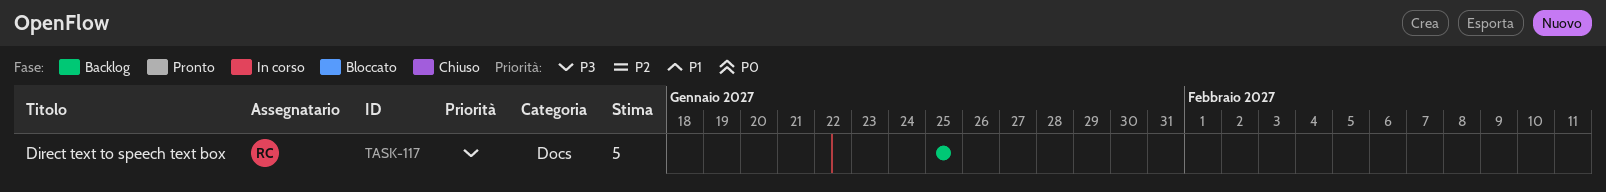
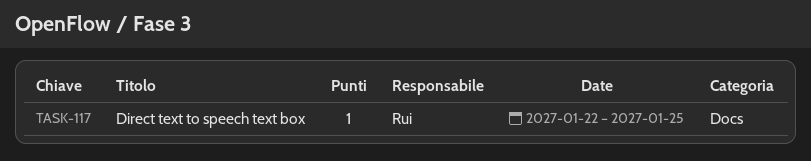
TASK-117, estimate: 5 -> 1
TASK-117, start: Jan 25 -> Jan 22

